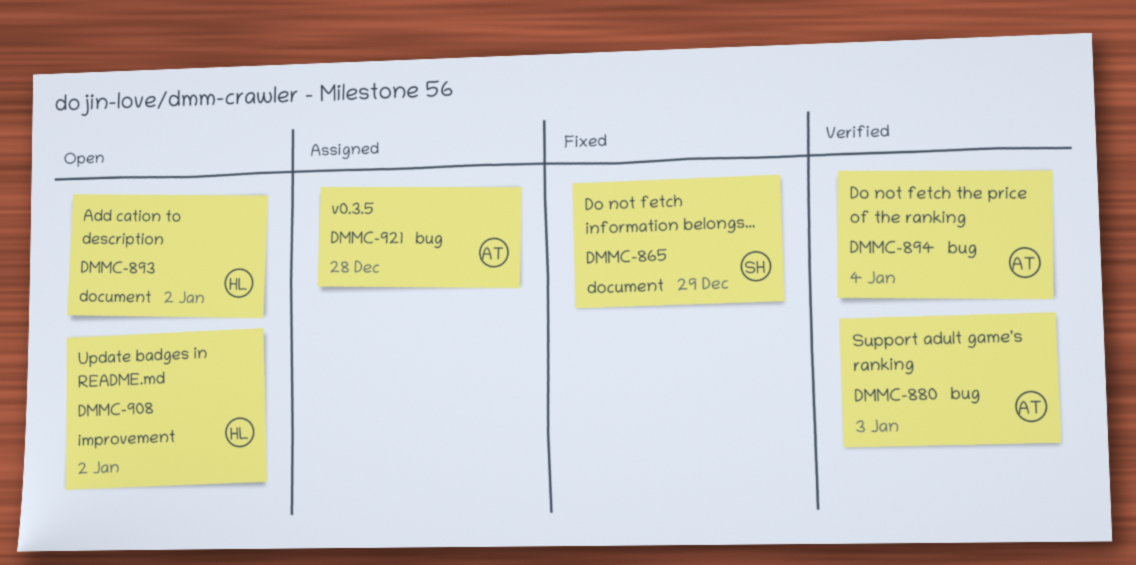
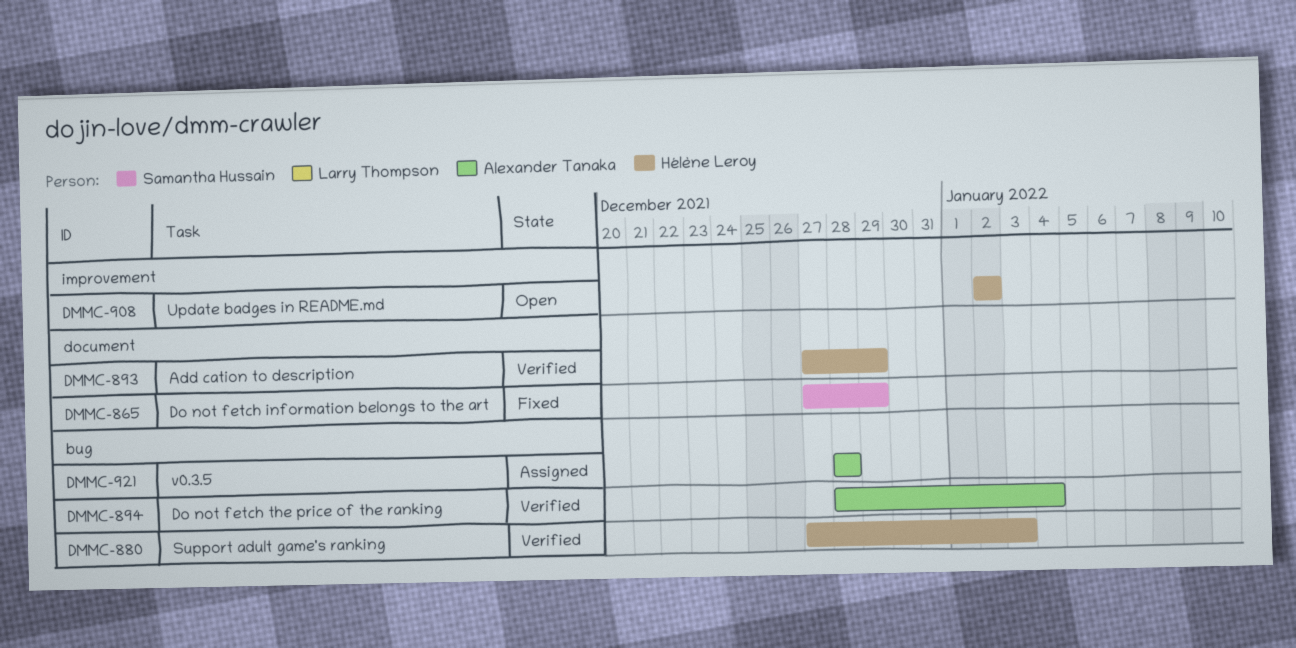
DMMC-880, owner: Alexander Tanaka -> Hélène Leroy
DMMC-893, status: Open -> Verified
DMMC-893, due: Jan 2 -> Dec 29

